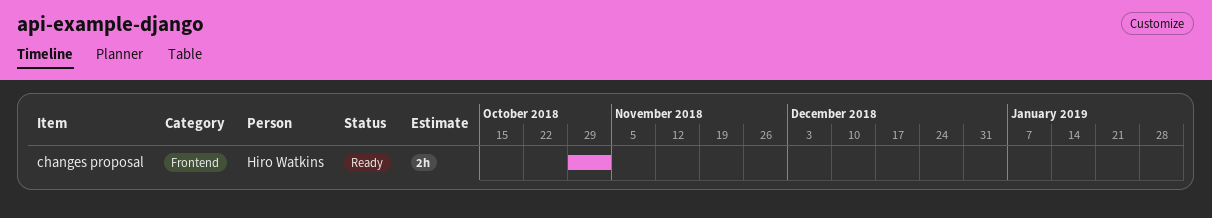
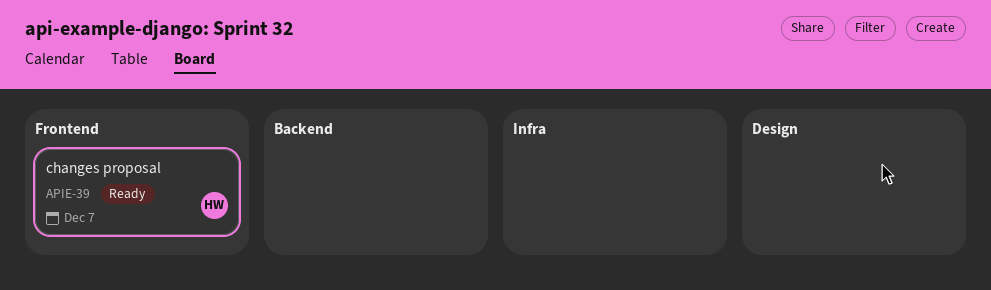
changes proposal, due: Nov 2 -> Dec 7

